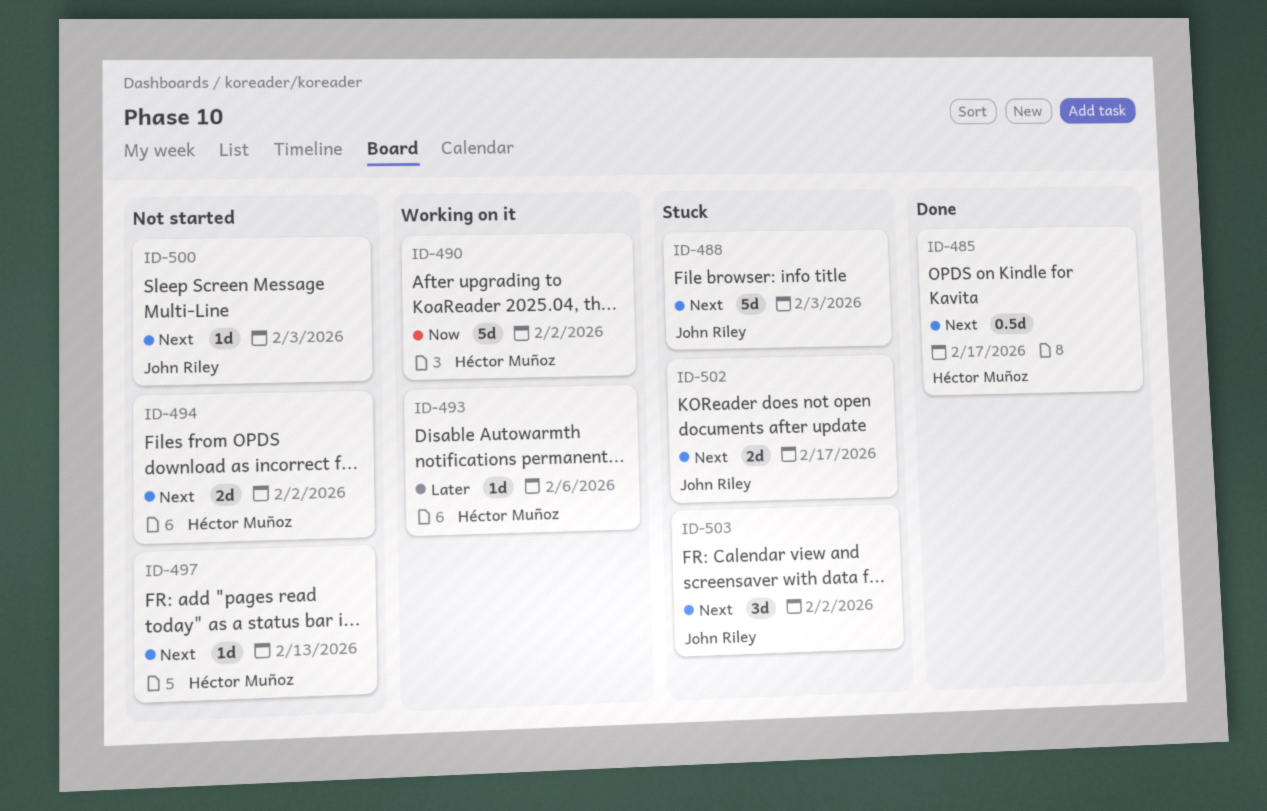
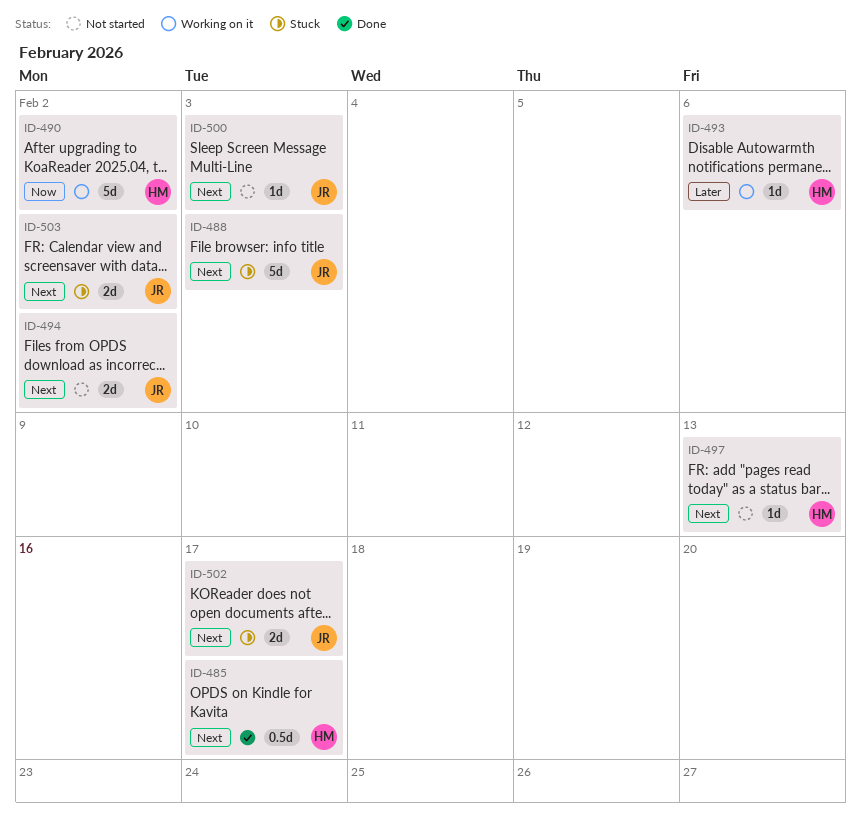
ID-494, owner: Héctor Muñoz -> John Riley
ID-503, estimate: 3d -> 2d

